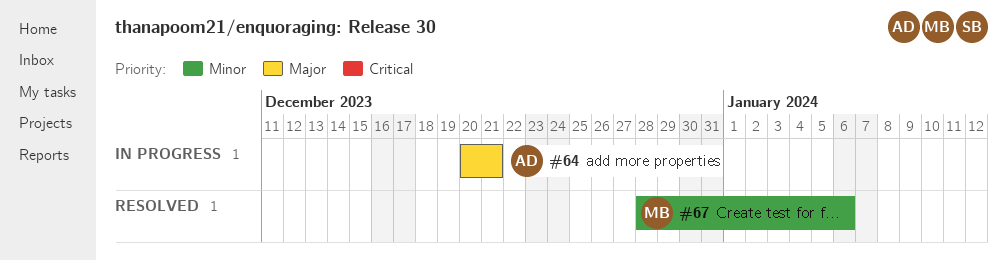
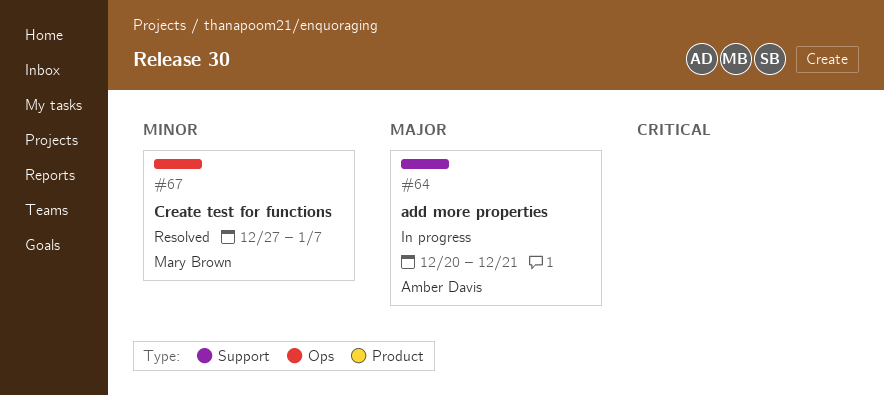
#67, start: Dec 28 -> Dec 27
#67, due: Jan 6 -> Jan 7

